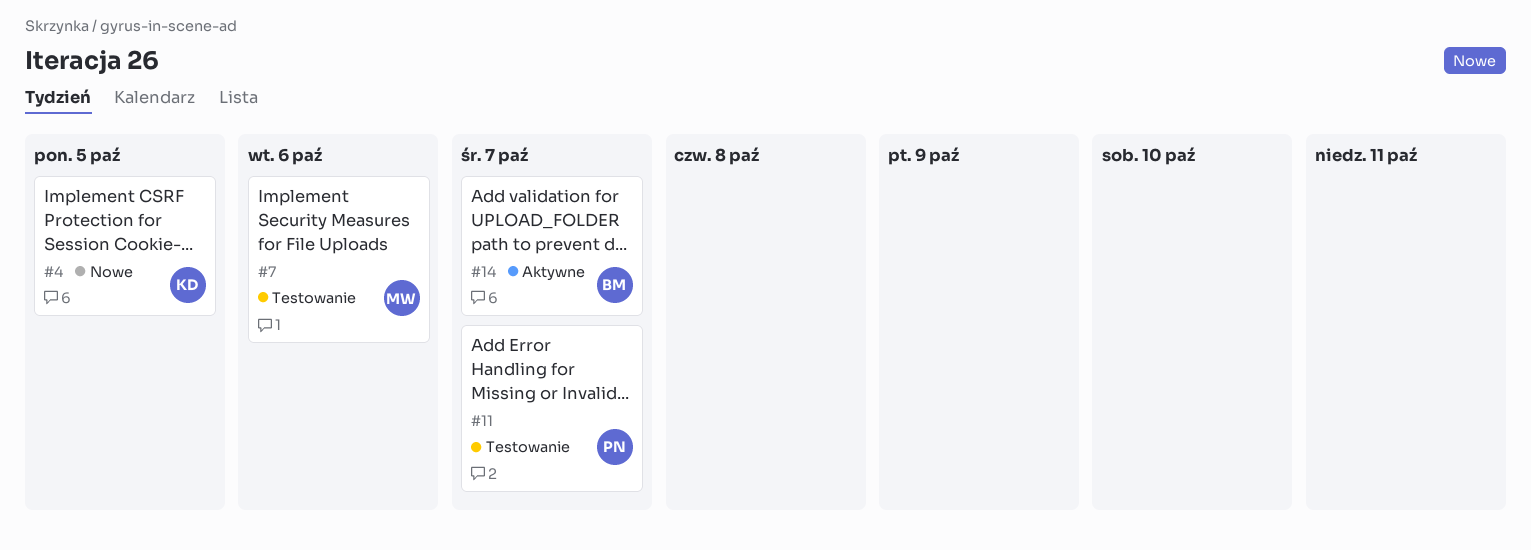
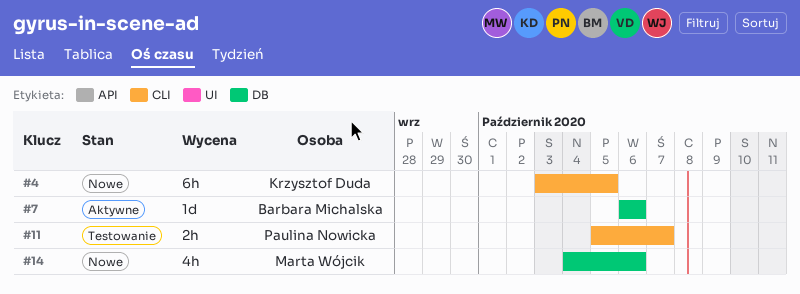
#7, status: Testowanie -> Aktywne
#7, owner: Marta Wójcik -> Barbara Michalska
#14, status: Aktywne -> Nowe
#14, owner: Barbara Michalska -> Marta Wójcik
#14, due: Oct 7 -> Oct 6

